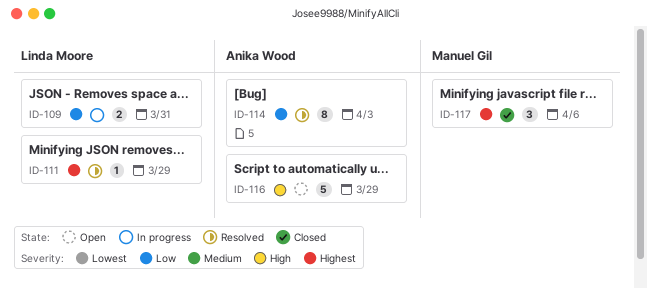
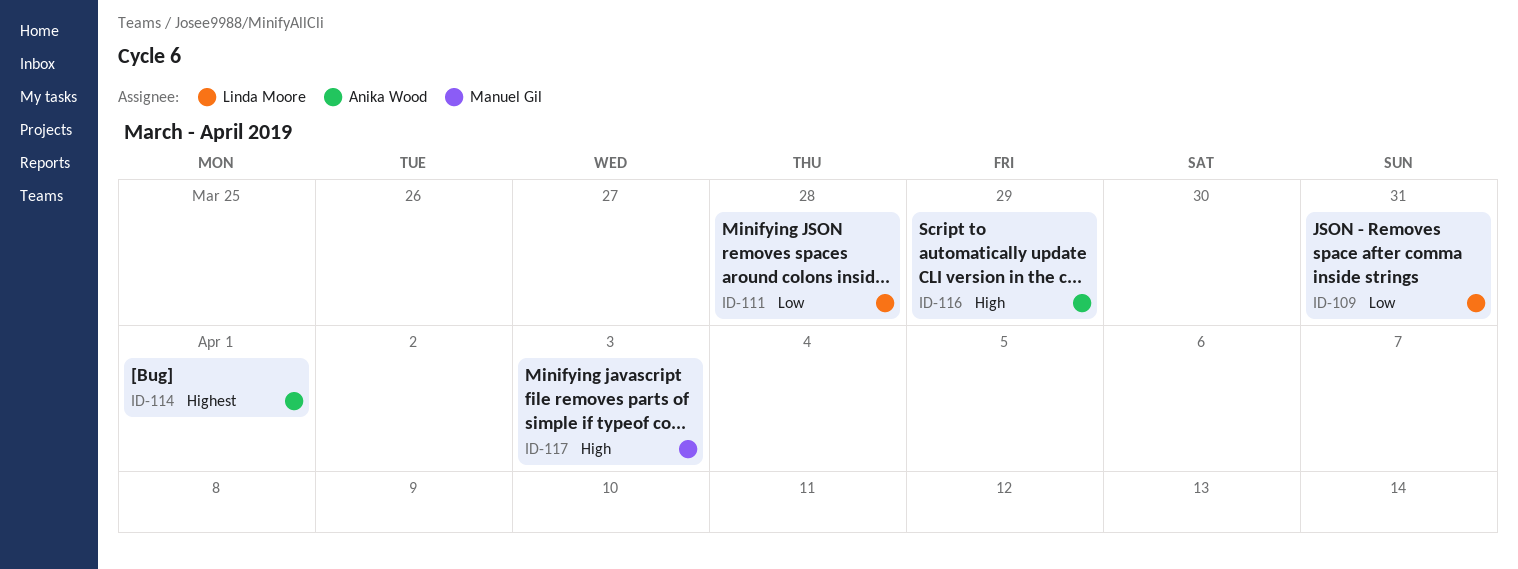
ID-111, priority: Highest -> Low
ID-111, due: Mar 29 -> Mar 28
ID-114, priority: Low -> Highest
ID-114, due: Apr 3 -> Apr 1
ID-117, priority: Highest -> High
ID-117, due: Apr 6 -> Apr 3

